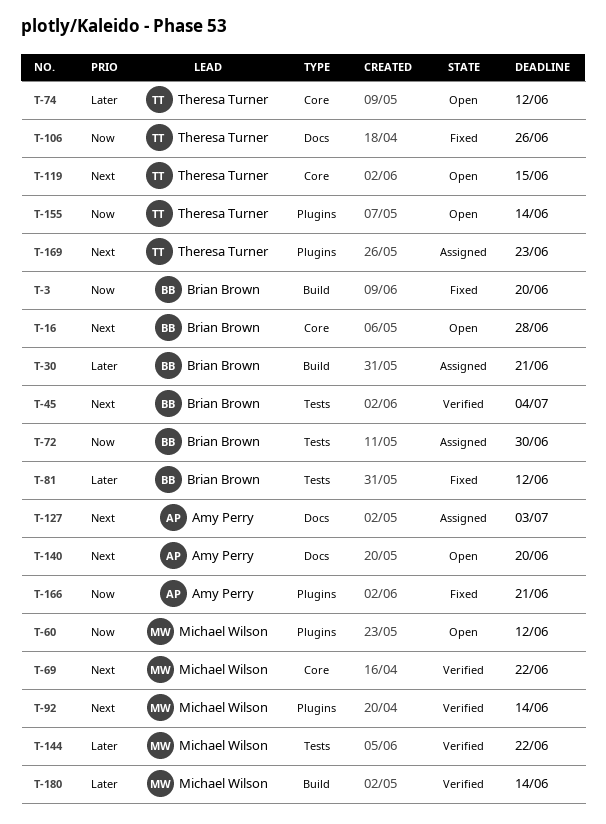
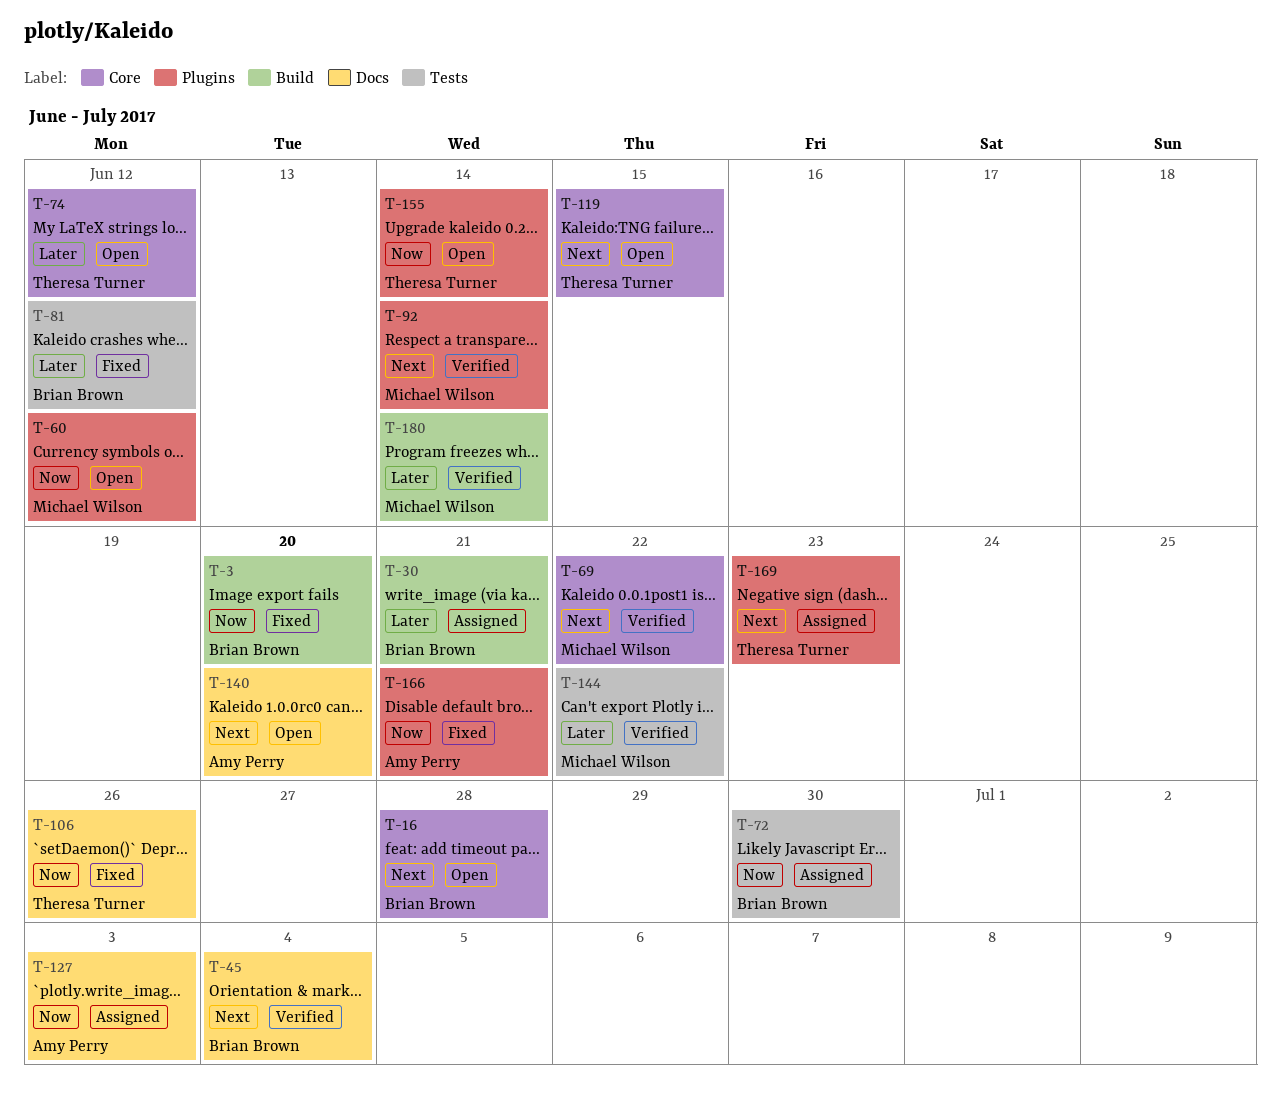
T-45, label: Tests -> Docs
T-127, priority: Next -> Now

